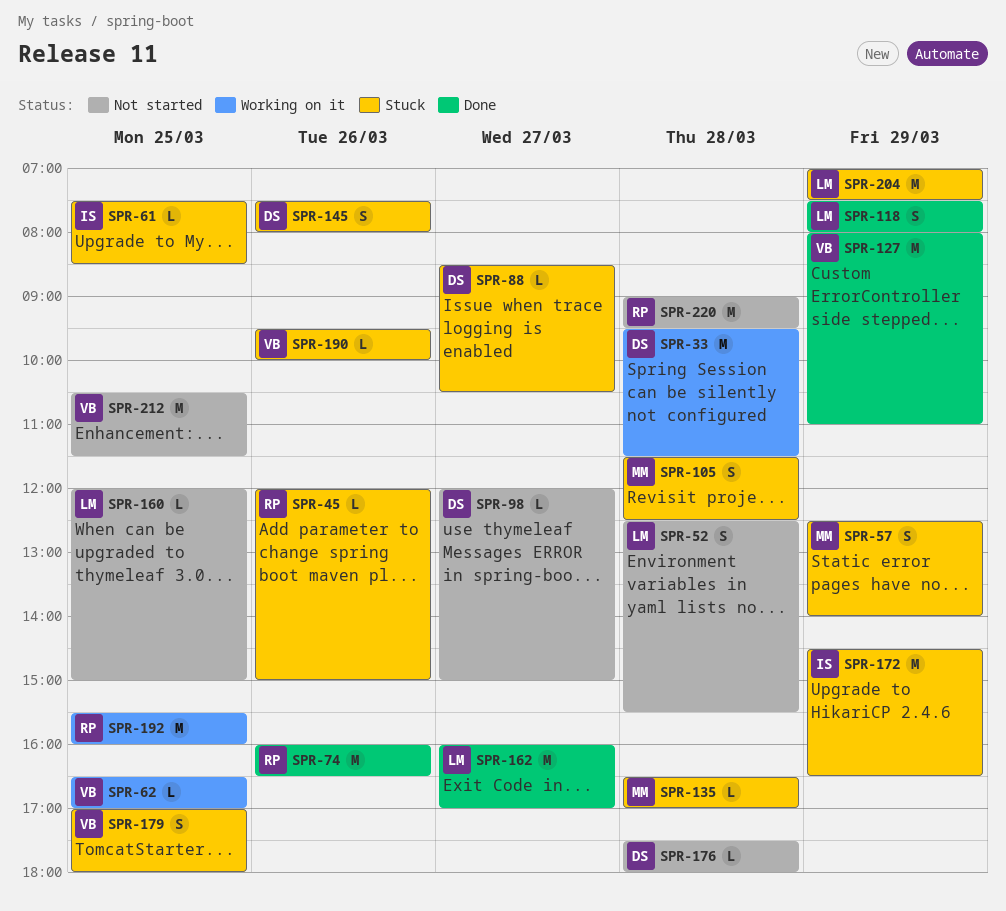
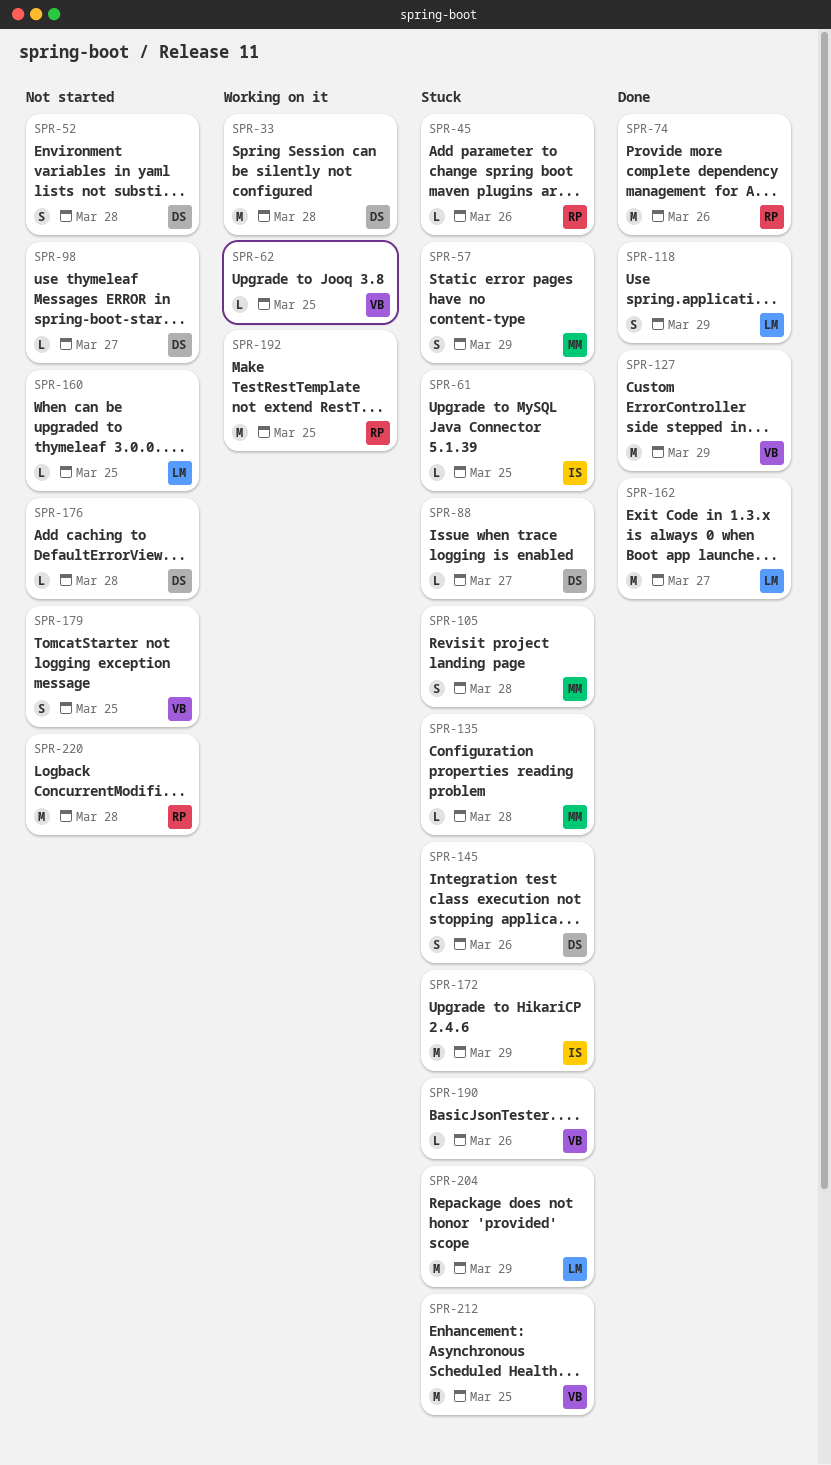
SPR-52, owner: LM -> DS
SPR-179, status: Stuck -> Not started
SPR-212, status: Not started -> Stuck

